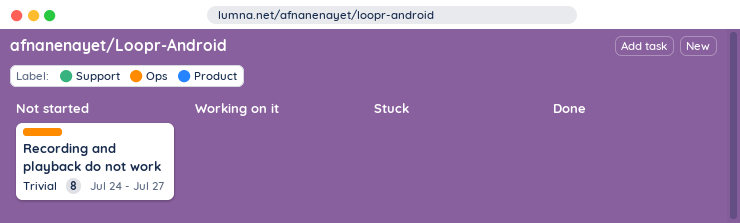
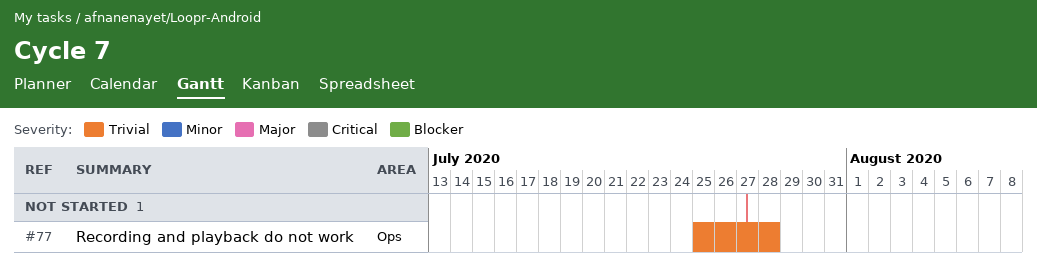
Recording and playback do not work, start: Jul 24 -> Jul 25
Recording and playback do not work, due: Jul 27 -> Jul 28

